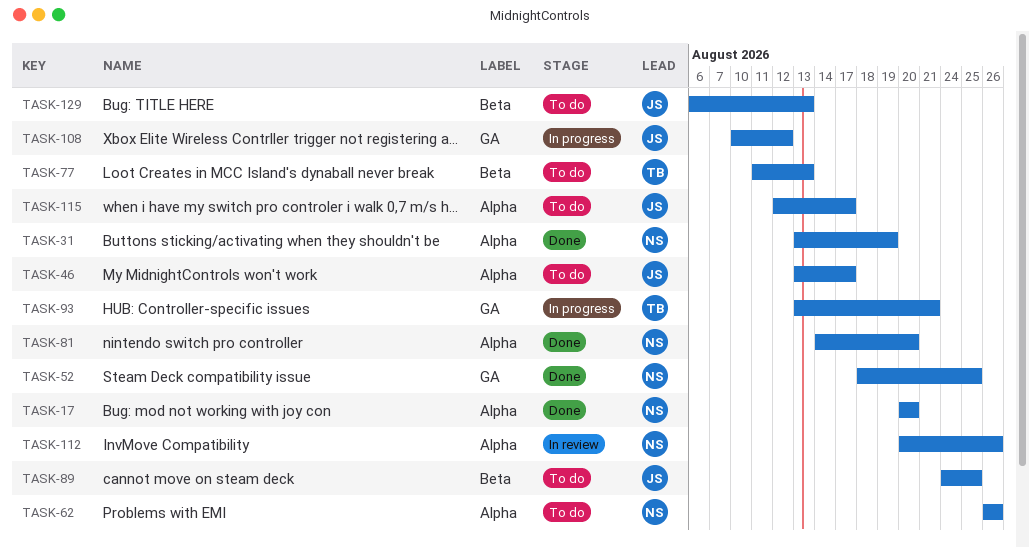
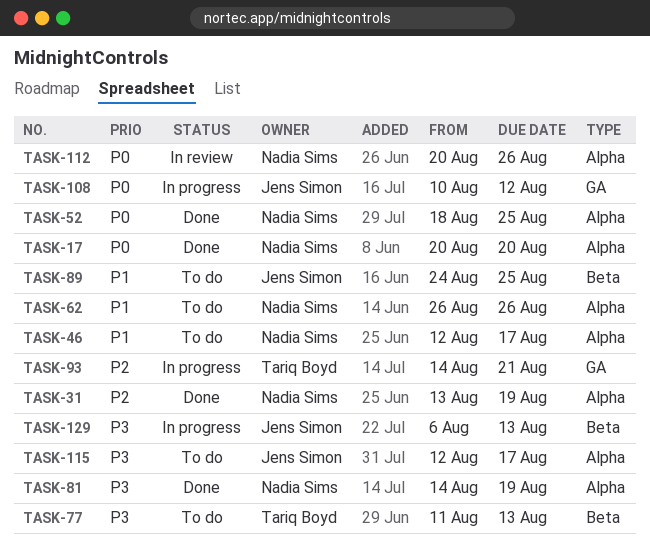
TASK-46, owner: Jens Simon -> Nadia Sims
TASK-46, start: Aug 13 -> Aug 12
TASK-52, label: GA -> Alpha
TASK-81, due: Aug 20 -> Aug 19
TASK-93, start: Aug 13 -> Aug 14
TASK-129, status: To do -> In progress

